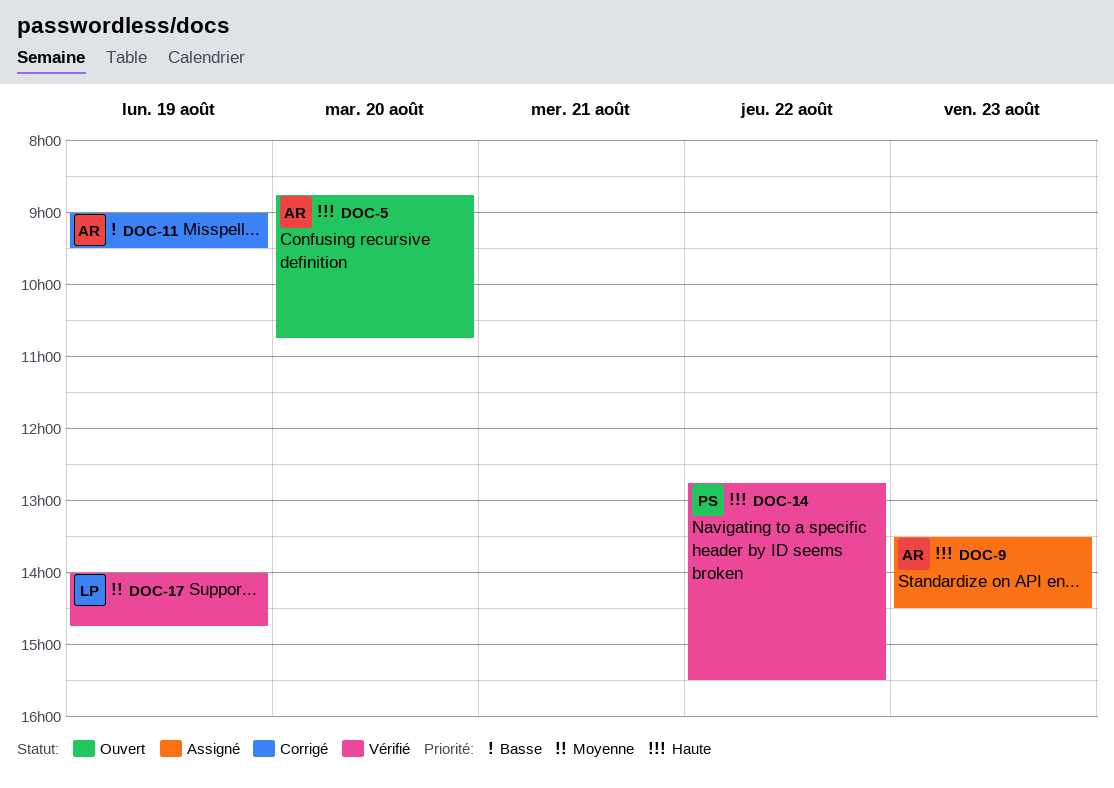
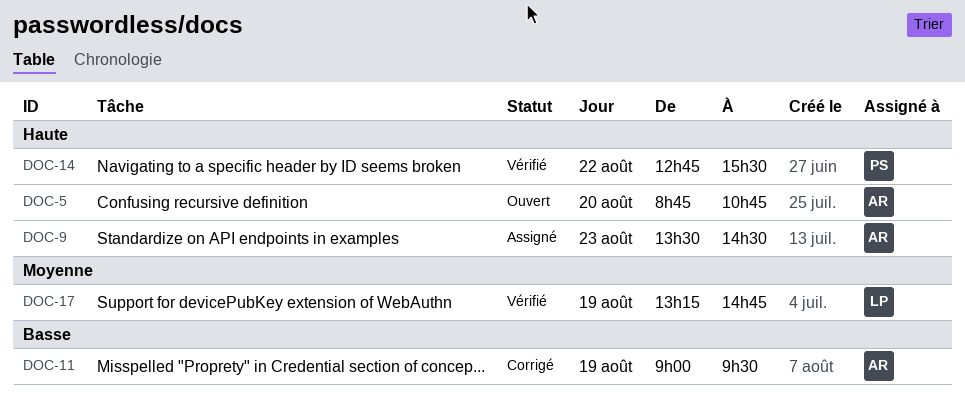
DOC-17, begins: 14:00 -> 13:15

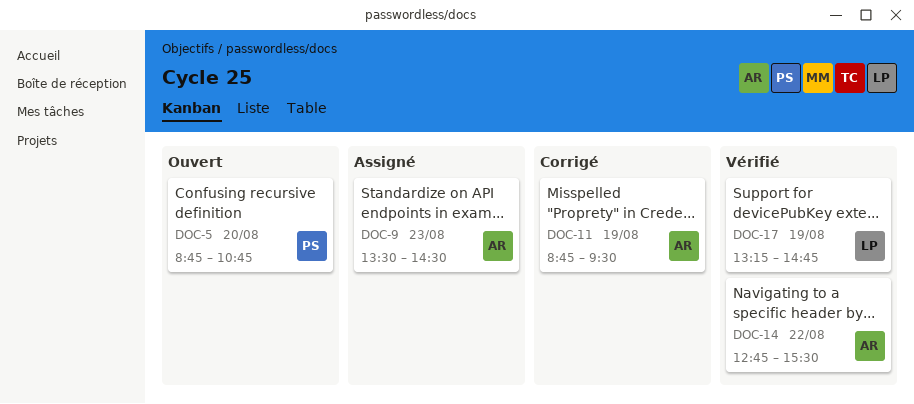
DOC-5, owner: AR -> PS
DOC-11, begins: 09:00 -> 08:45
DOC-14, owner: PS -> AR

